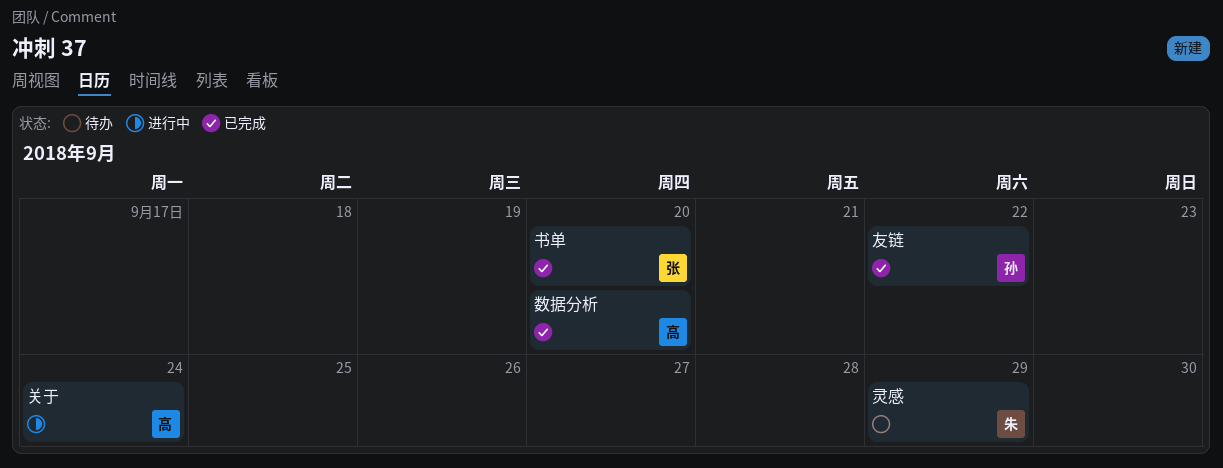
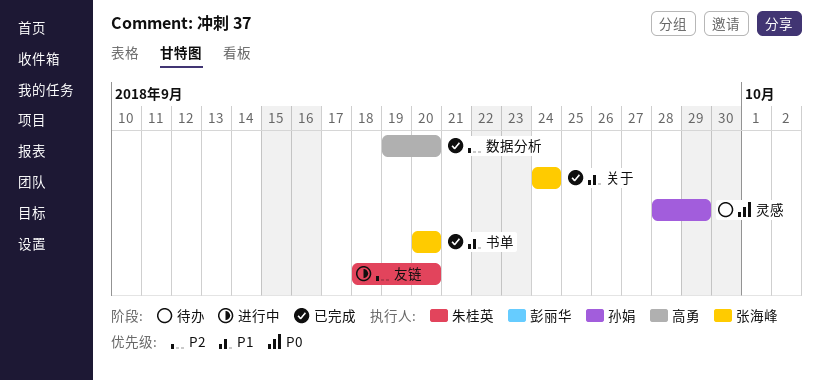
关于, status: 进行中 -> 已完成
关于, owner: 高勇 -> 张海峰
友链, status: 已完成 -> 进行中
友链, owner: 孙娟 -> 朱桂英
友链, due: Sep 22 -> Sep 20
灵感, owner: 朱桂英 -> 孙娟

